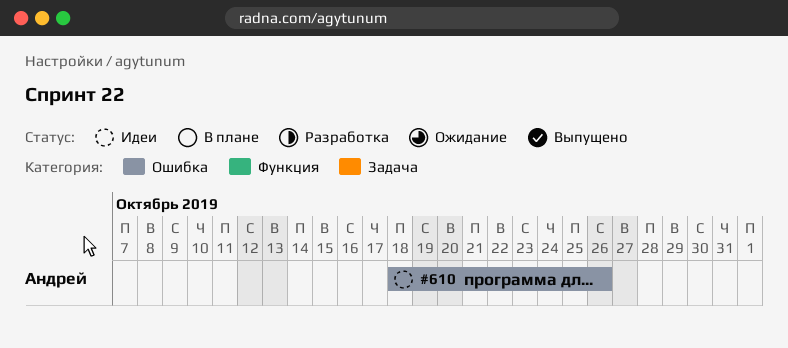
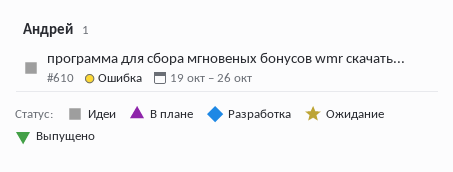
#610, start: Oct 18 -> Oct 19

